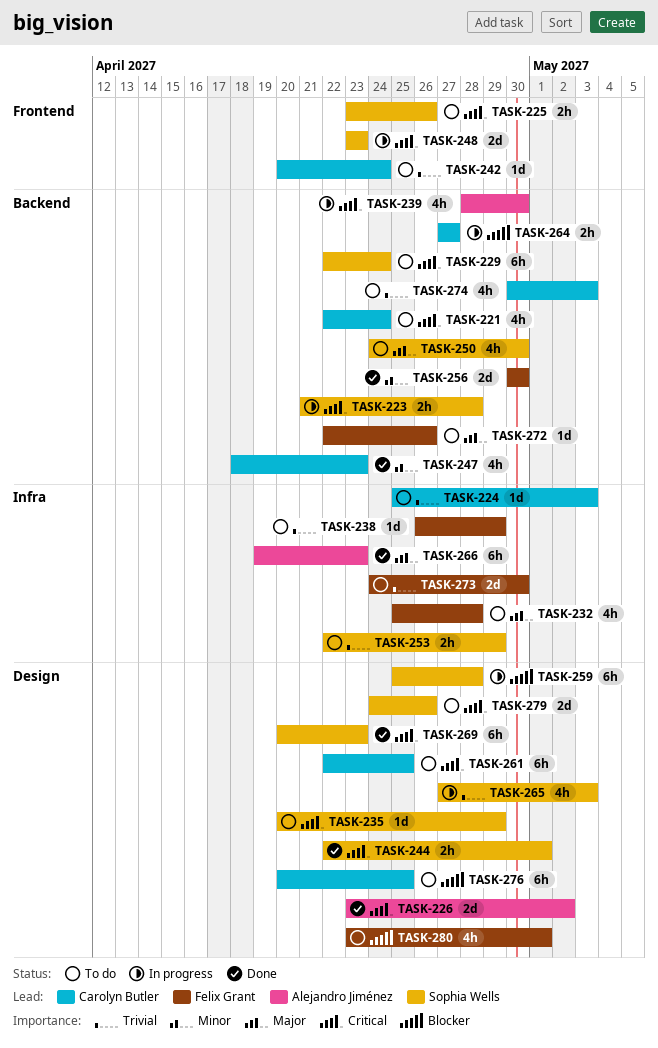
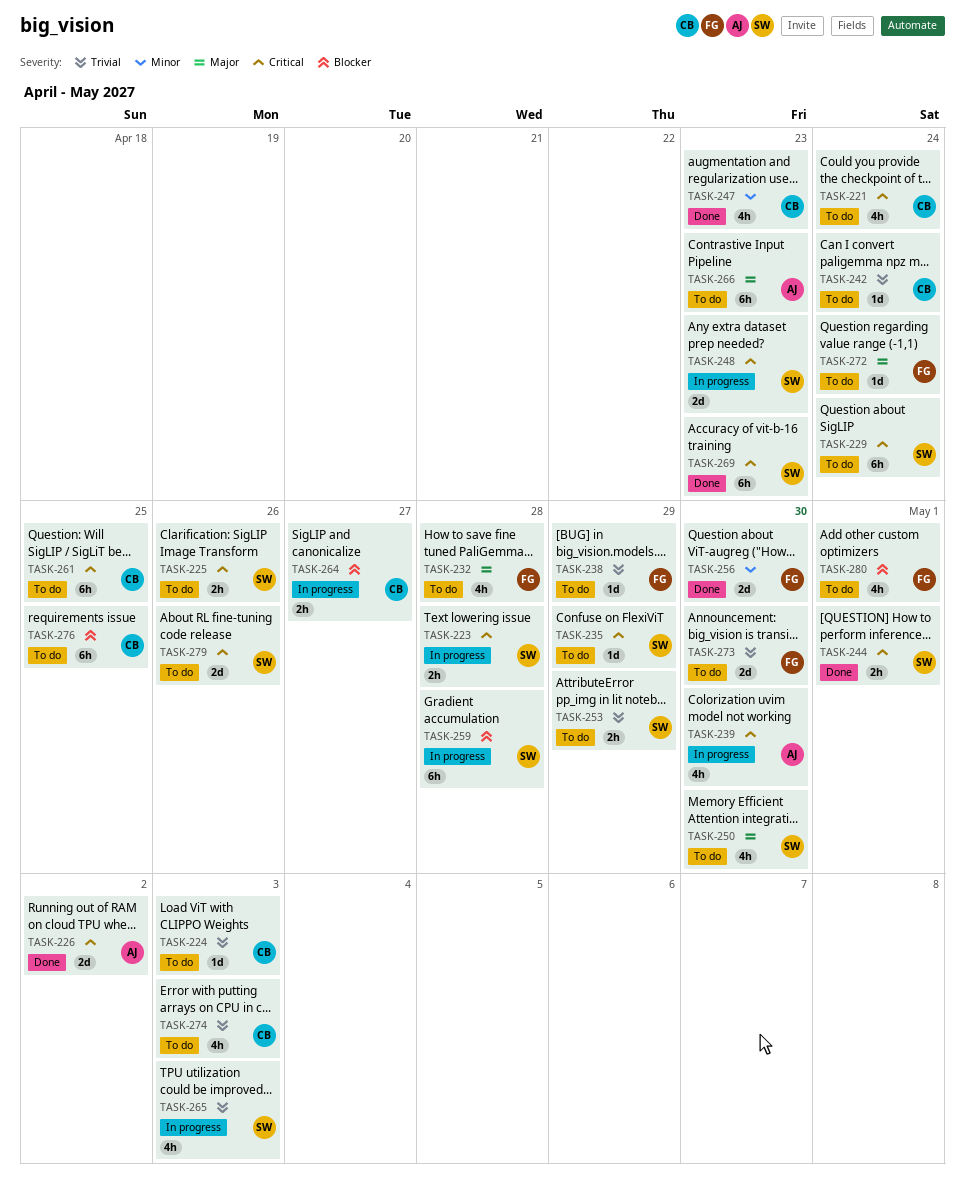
TASK-266, status: Done -> To do
TASK-272, due: Apr 26 -> Apr 24

